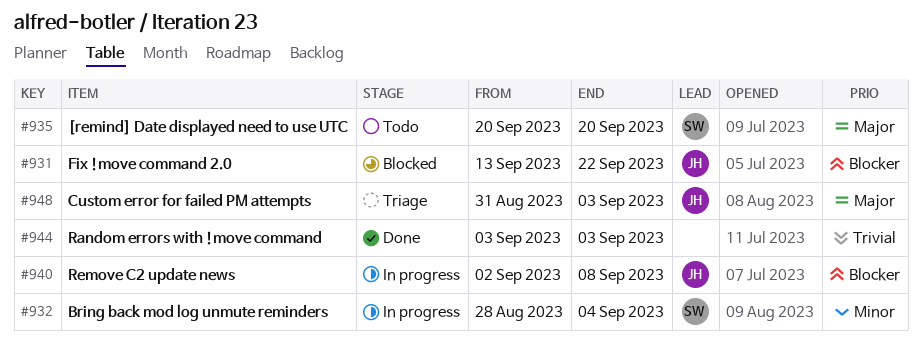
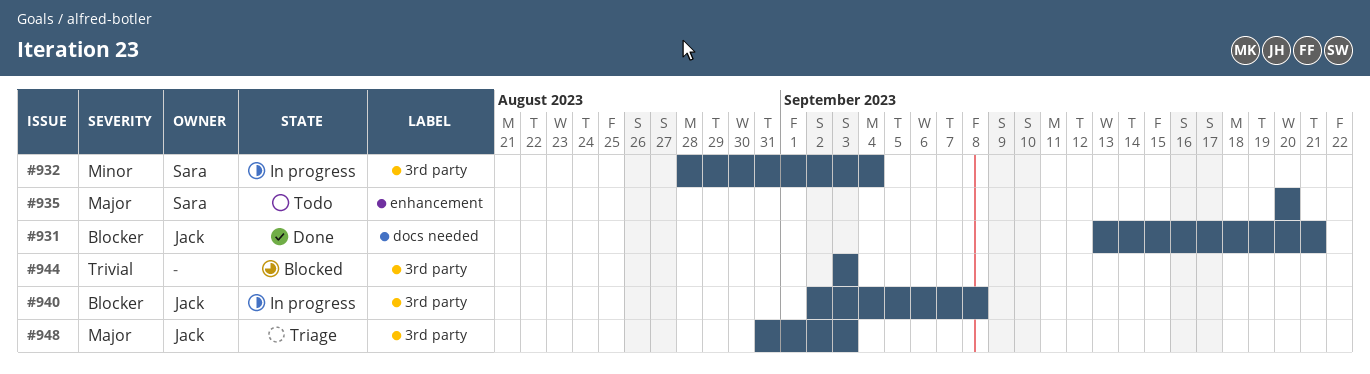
#931, status: Blocked -> Done
#931, due: Sep 22 -> Sep 21
#944, status: Done -> Blocked

